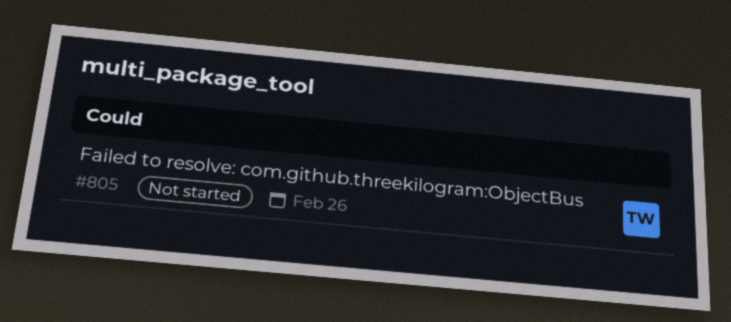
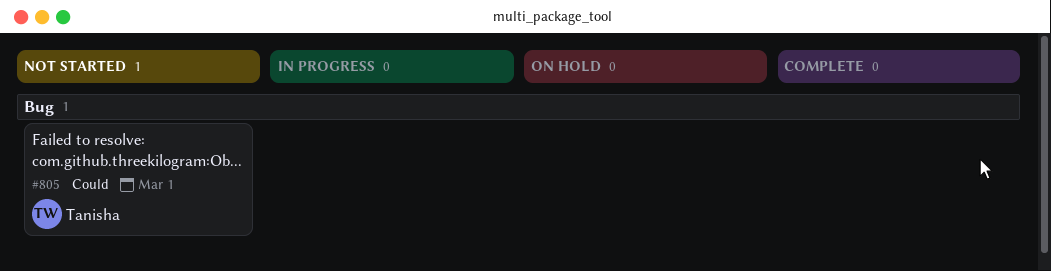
#805, due: Feb 26 -> Mar 1

